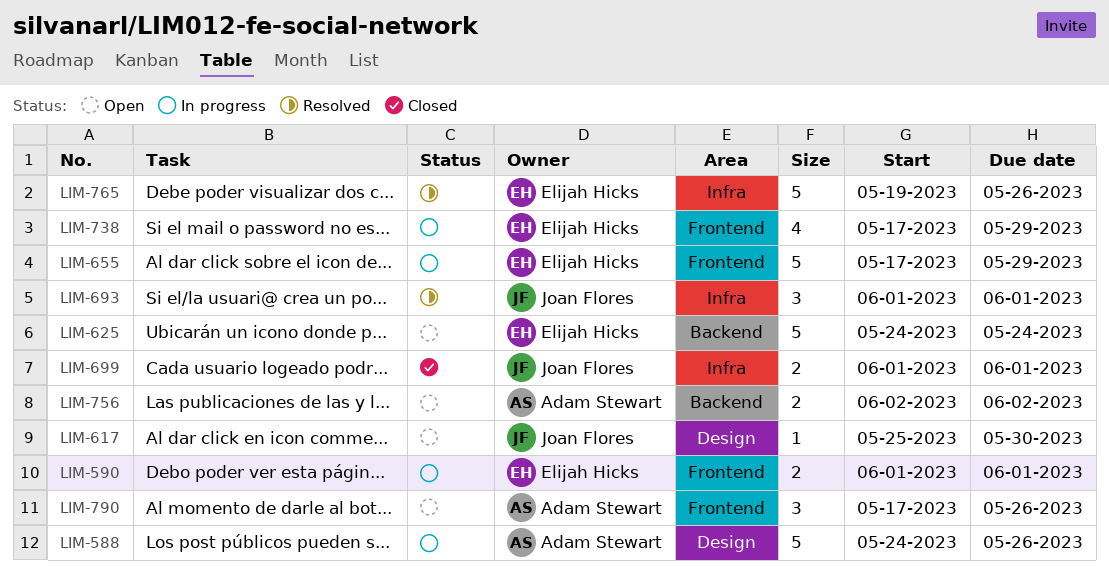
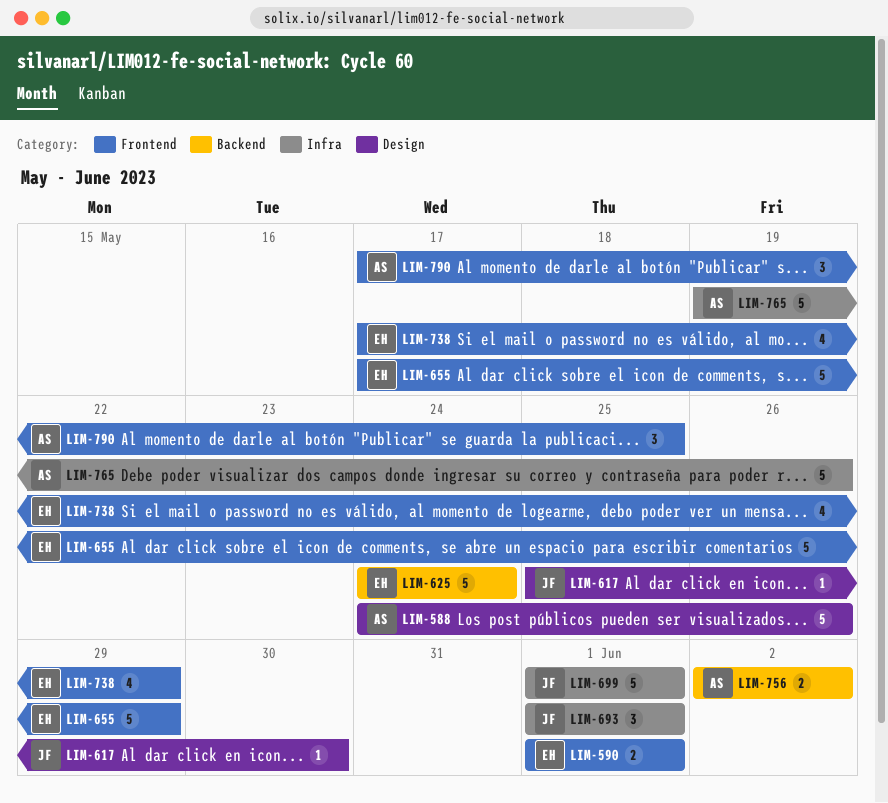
LIM-699, estimate: 2 -> 5
LIM-765, owner: Elijah Hicks -> Adam Stewart
LIM-790, due: May 26 -> May 25

